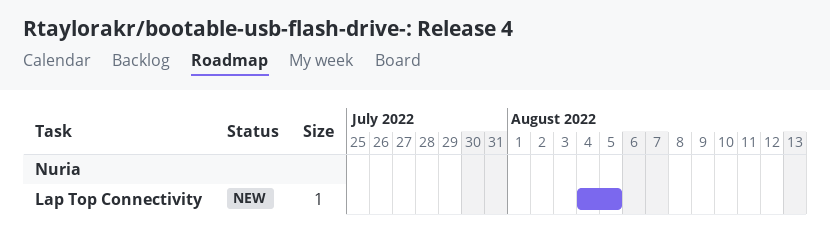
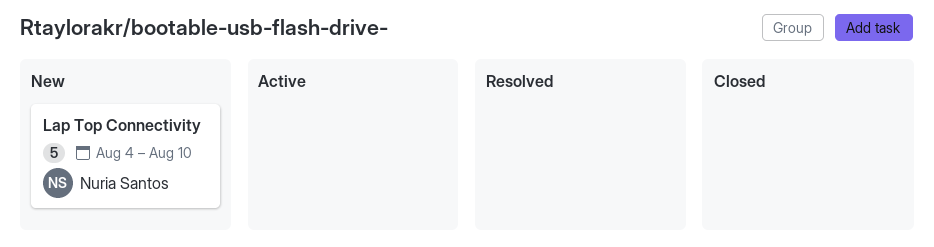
Lap Top Connectivity, estimate: 1 -> 5
Lap Top Connectivity, due: Aug 5 -> Aug 10

